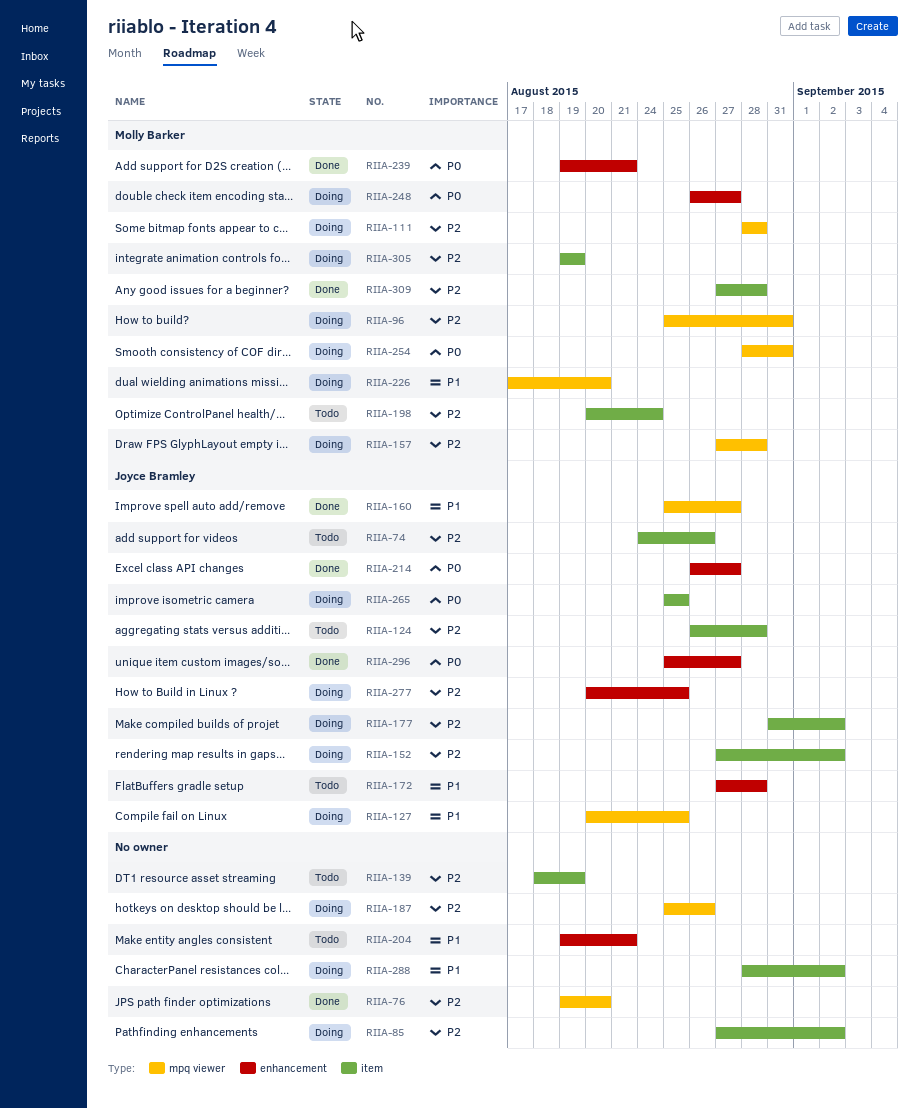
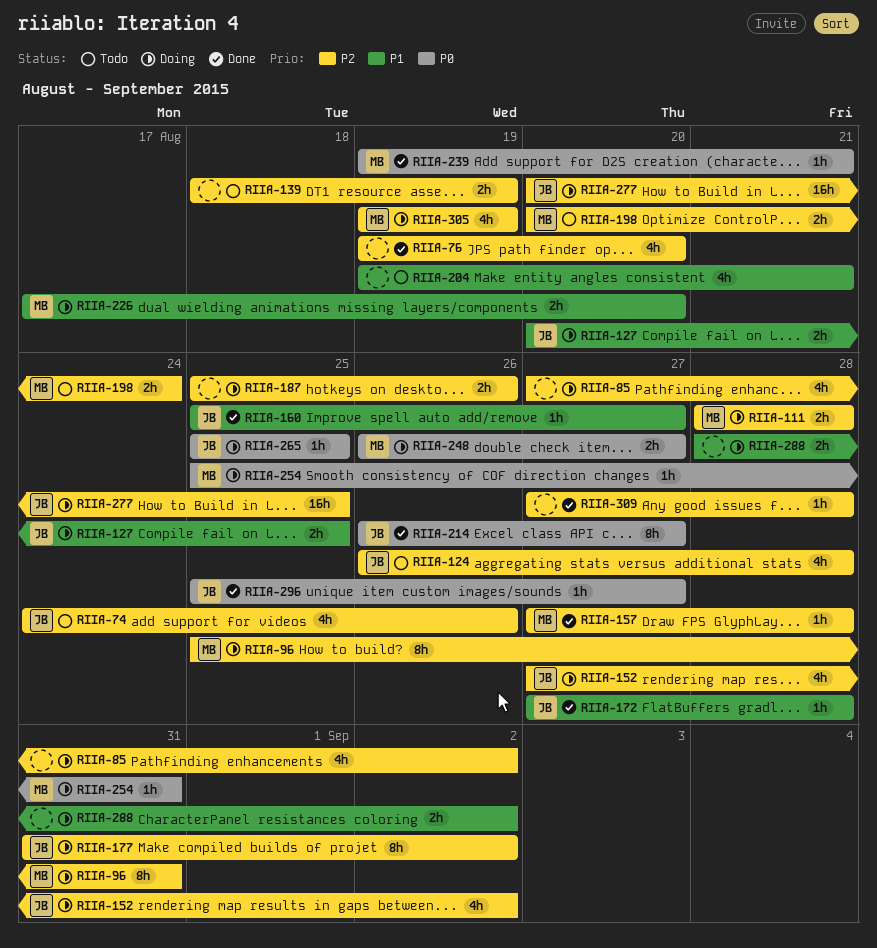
RIIA-157, status: Doing -> Done
RIIA-172, status: Todo -> Done
RIIA-254, start: Aug 28 -> Aug 25
RIIA-309, owner: Molly Barker -> none

